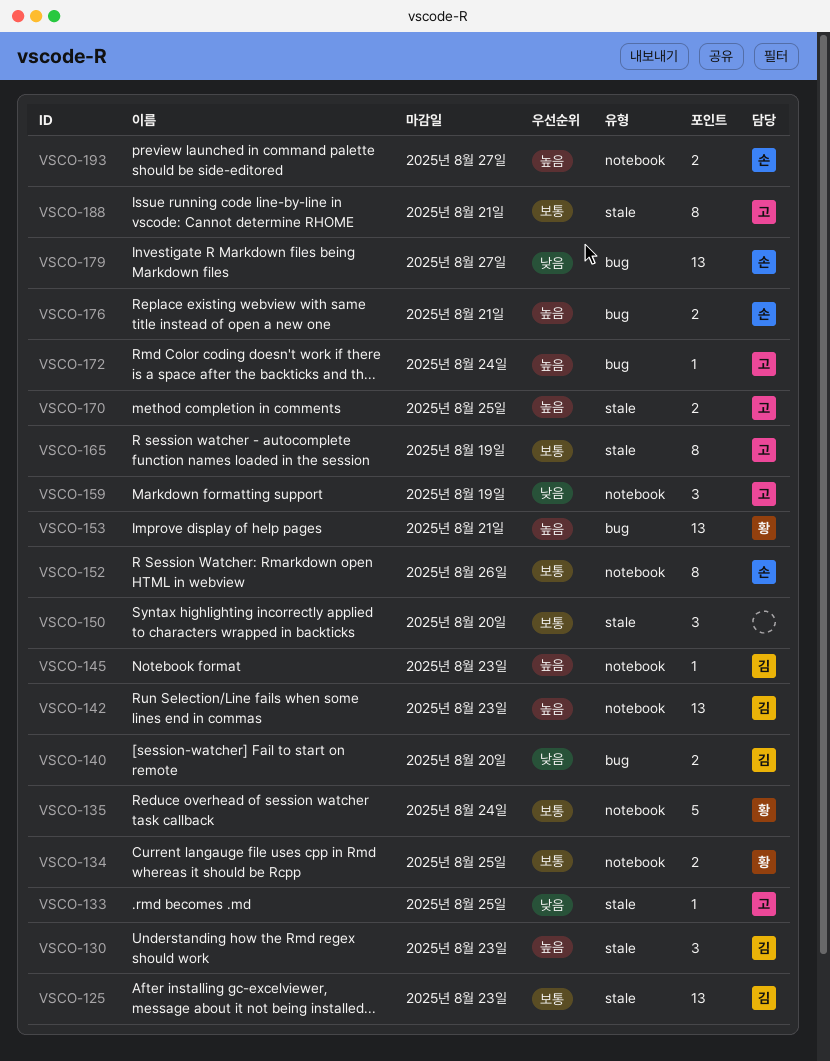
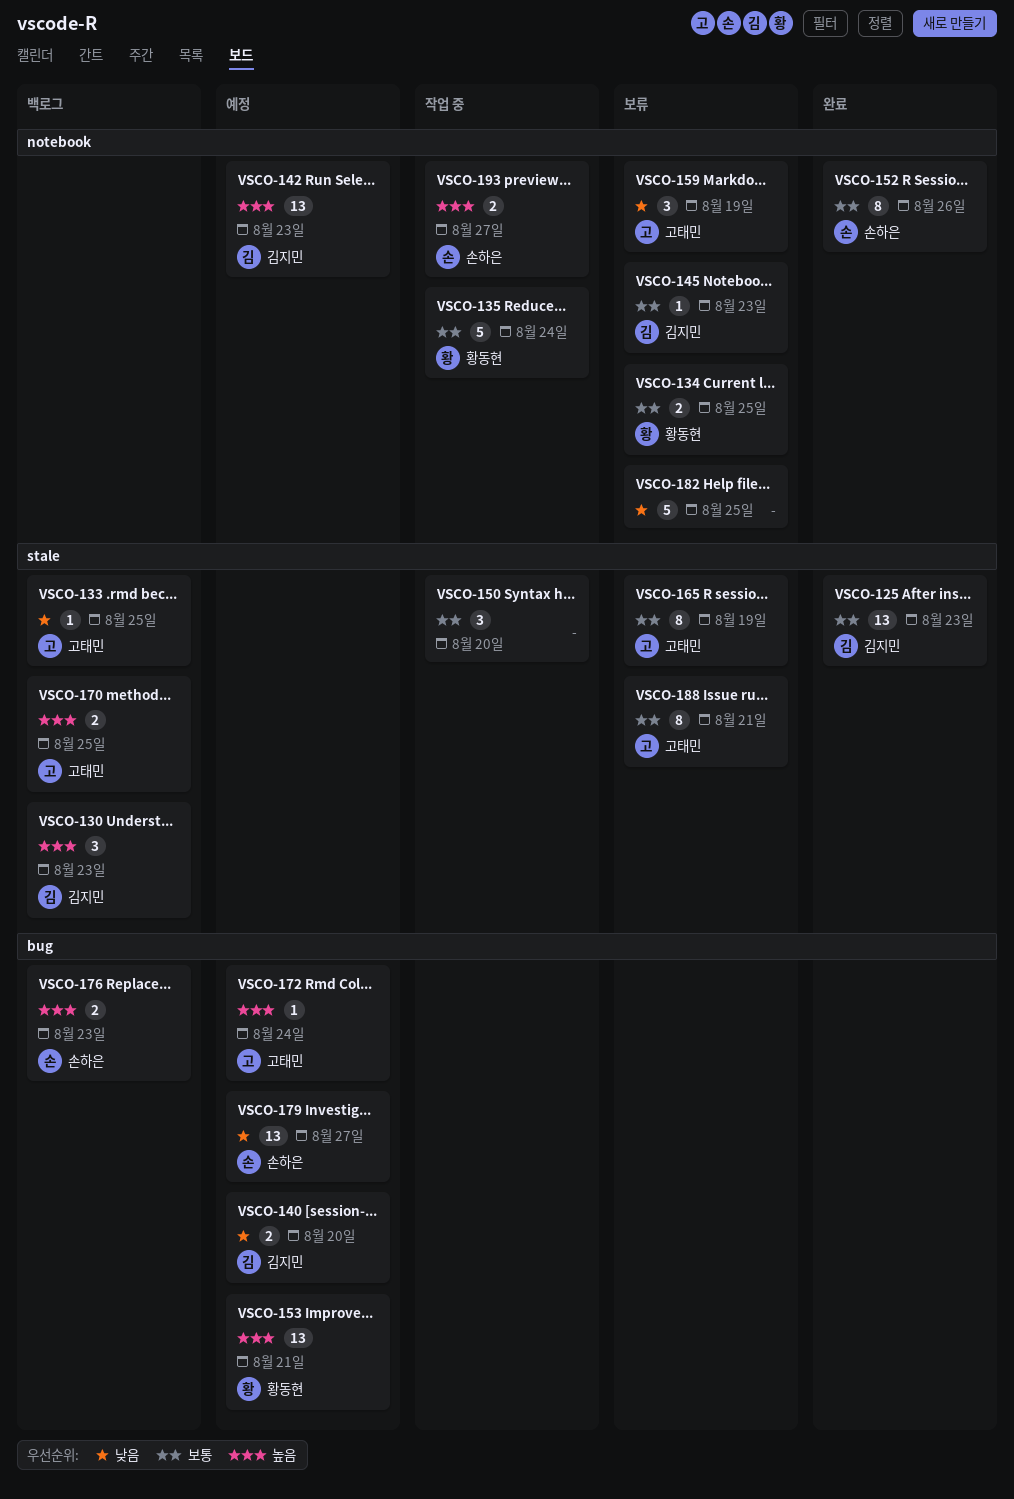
VSCO-145, priority: 높음 -> 보통
VSCO-176, due: Aug 21 -> Aug 23
VSCO-182: none -> present

